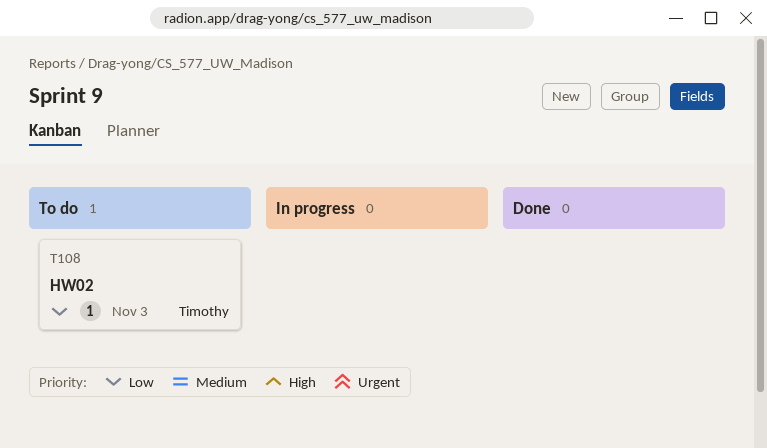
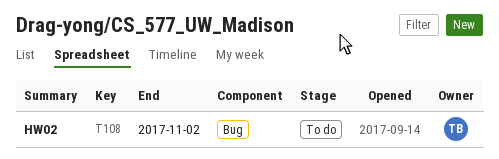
T108, due: Nov 3 -> Nov 2

